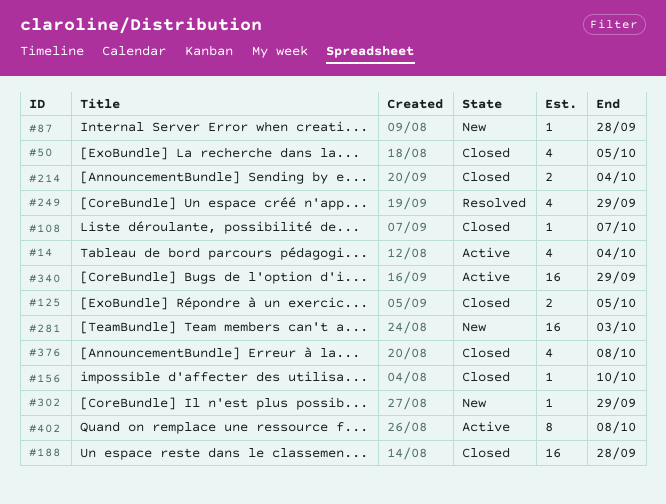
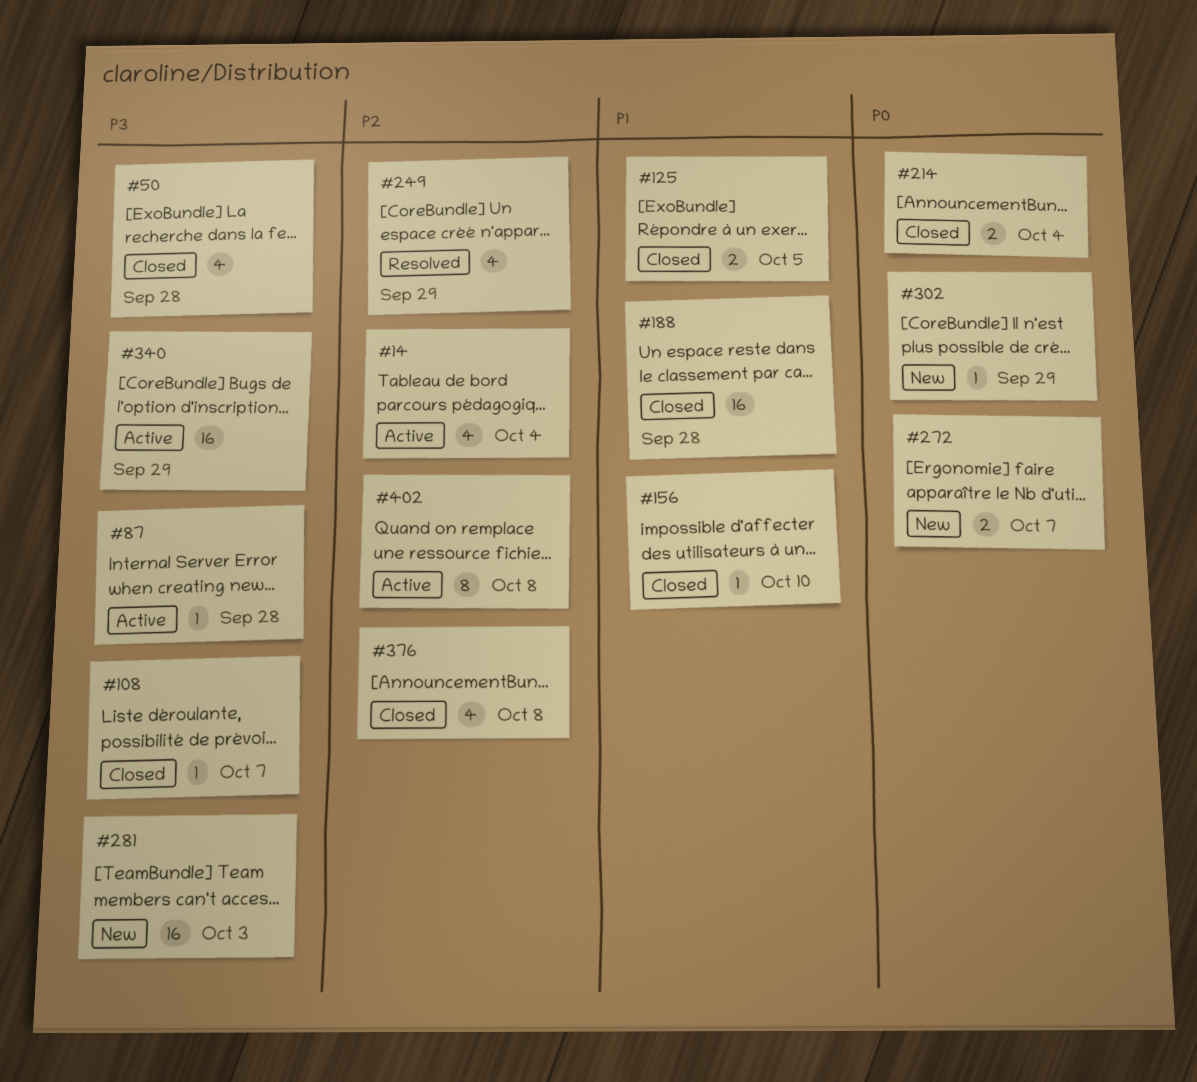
#50, due: Oct 5 -> Sep 28
#87, status: New -> Active
#272: none -> present

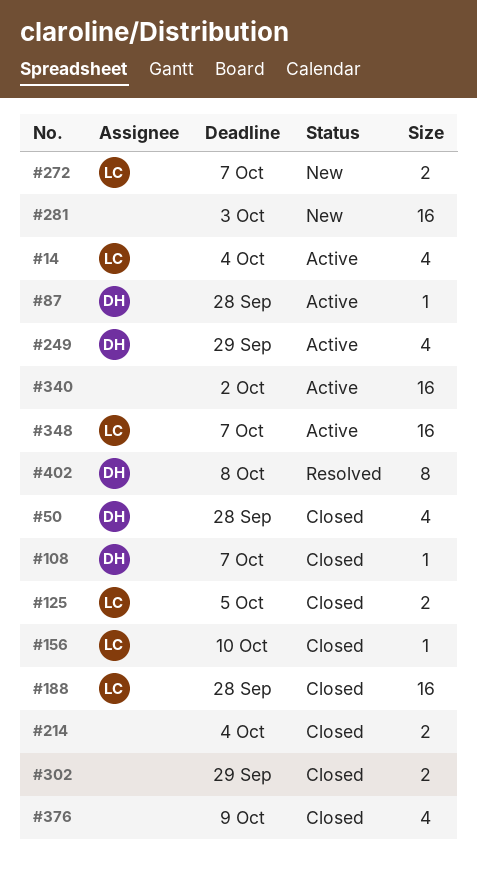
#249, status: Resolved -> Active
#302, status: New -> Closed
#302, estimate: 1 -> 2
#340, due: Sep 29 -> Oct 2
#348: none -> present
#376, due: Oct 8 -> Oct 9
#402, status: Active -> Resolved

